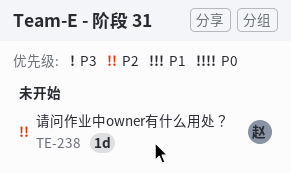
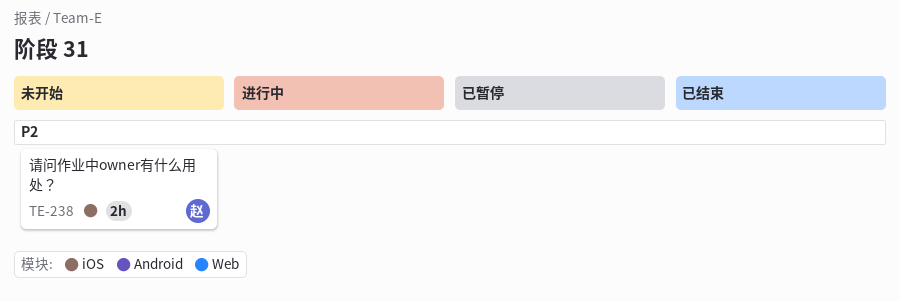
TE-238, estimate: 1d -> 2h

